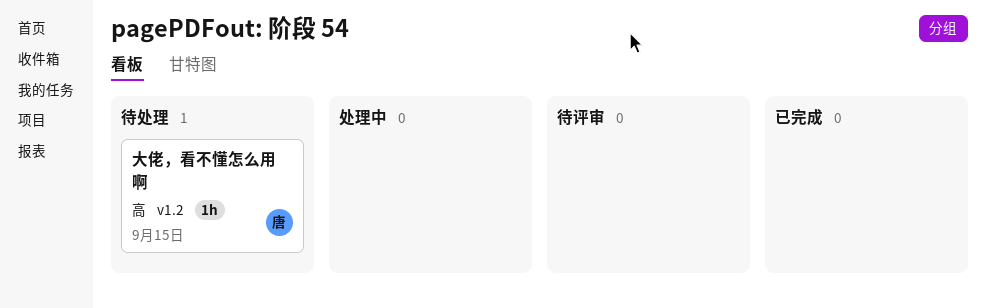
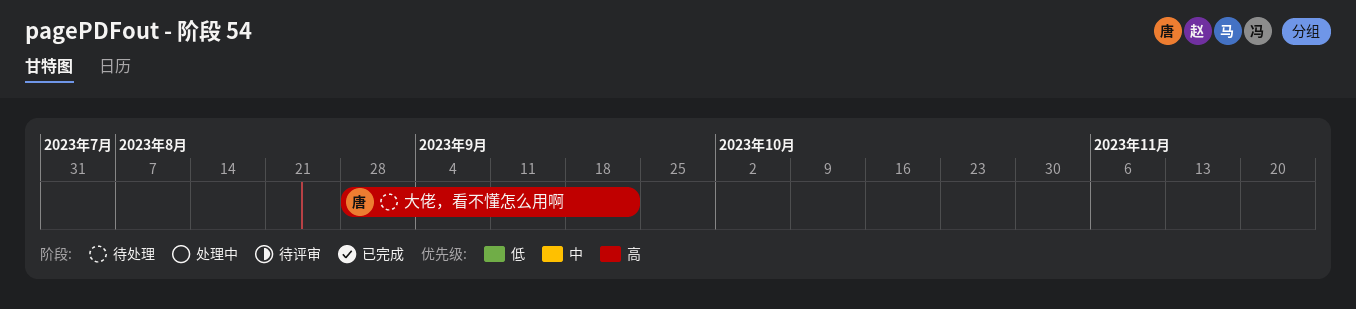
大佬，看不懂怎么用啊, due: Sep 15 -> Sep 22

